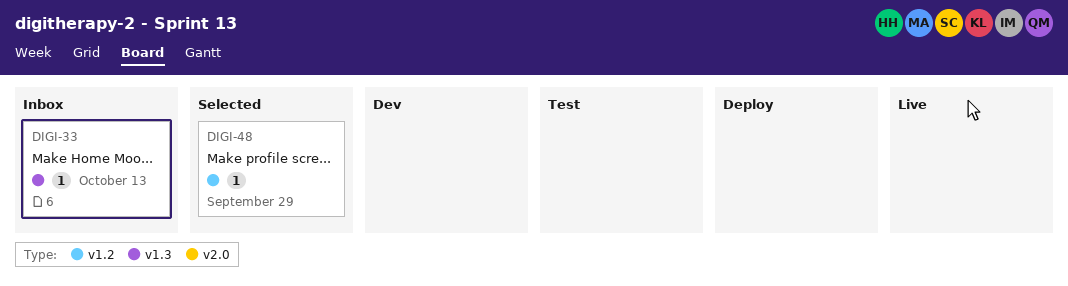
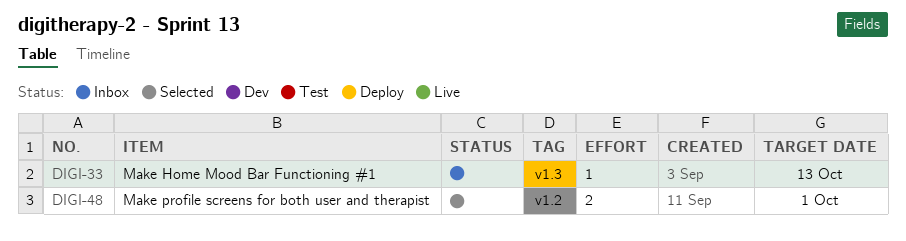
DIGI-48, estimate: 1 -> 2
DIGI-48, due: Sep 29 -> Oct 1

